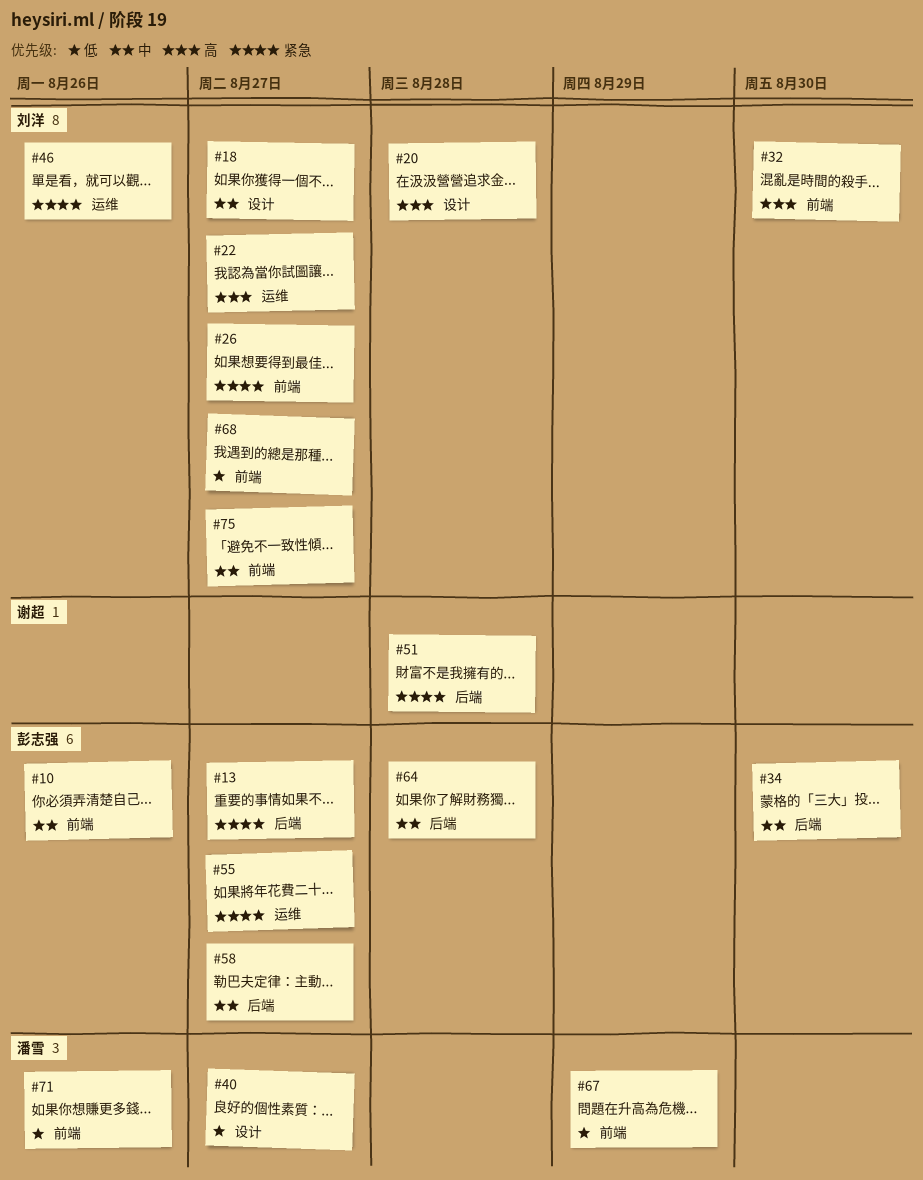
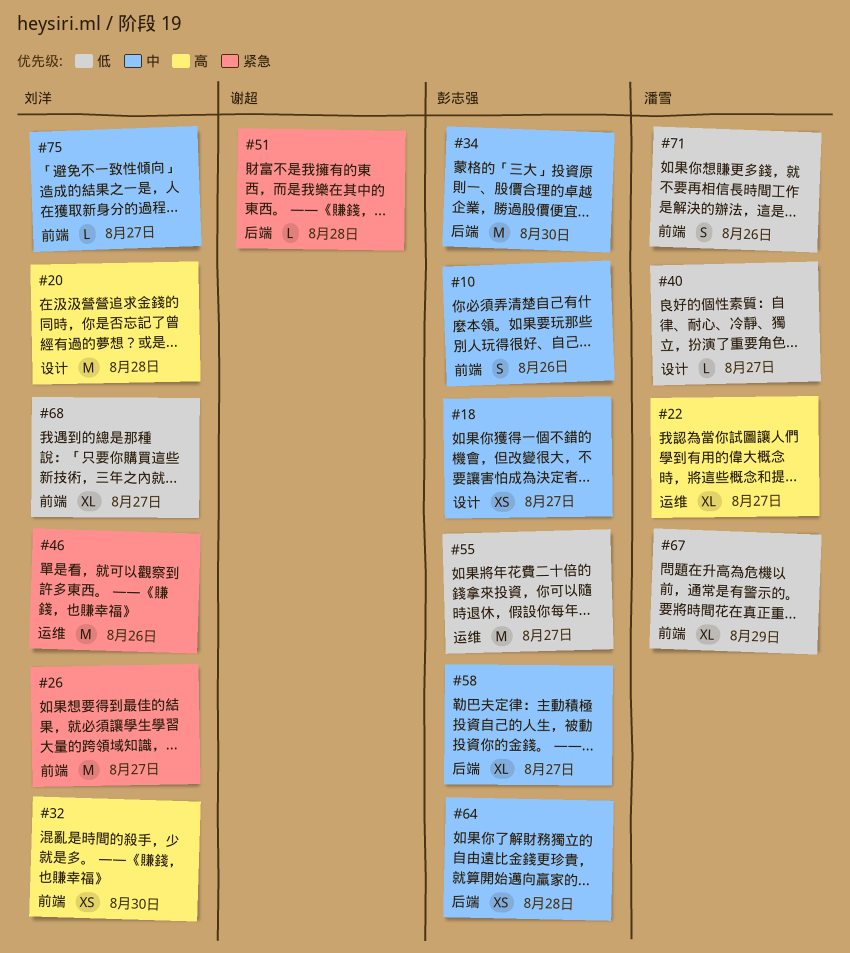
#13: present -> none
#18, owner: 刘洋 -> 彭志强
#22, owner: 刘洋 -> 潘雪
#55, priority: 紧急 -> 低

